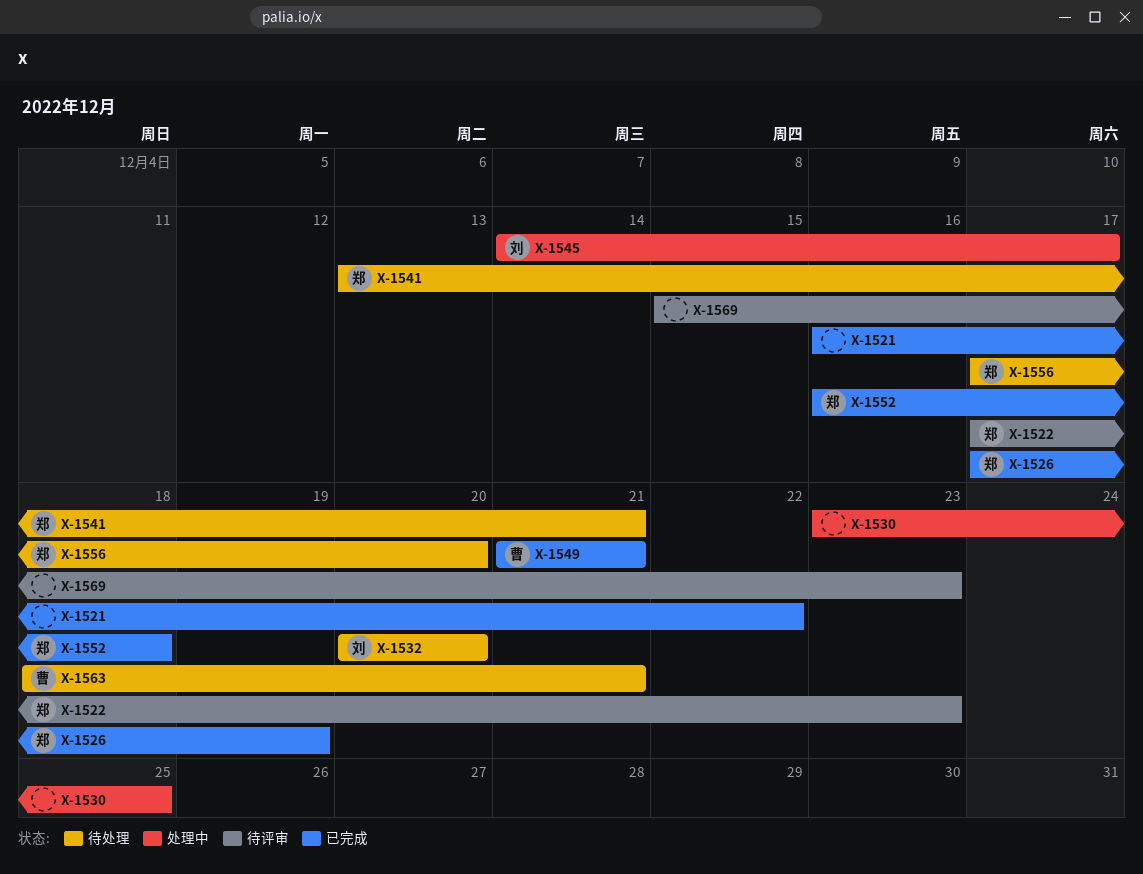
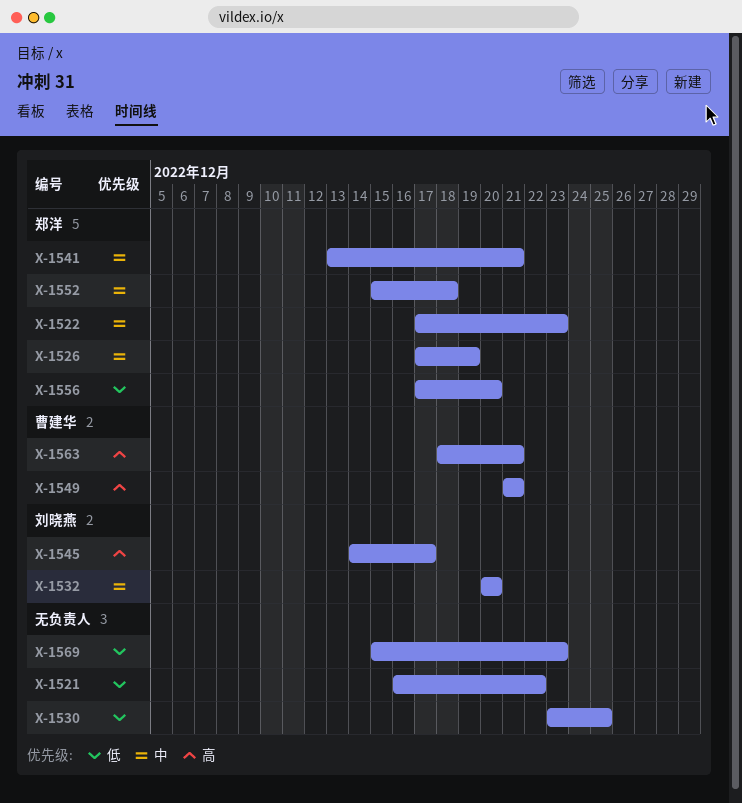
X-1552, start: Dec 16 -> Dec 15

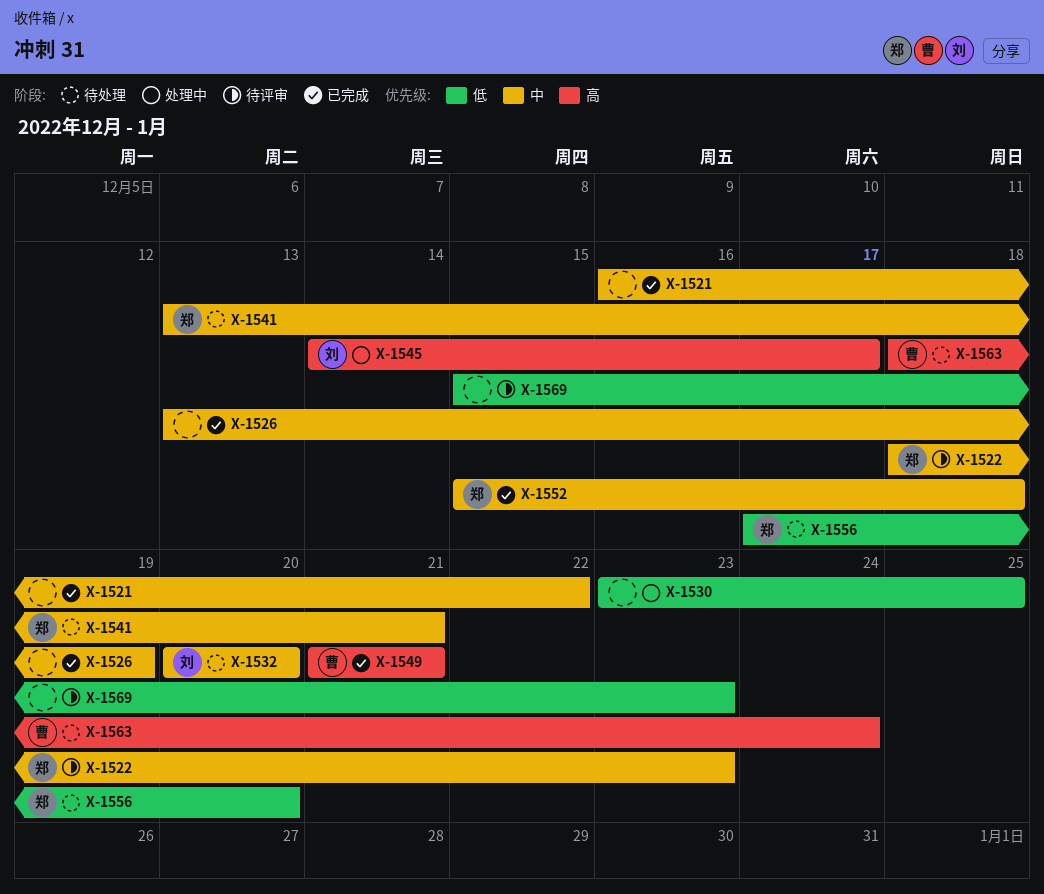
X-1521, priority: 低 -> 中
X-1522, start: Dec 17 -> Dec 18
X-1526, owner: 郑洋 -> none
X-1526, start: Dec 17 -> Dec 13
X-1563, due: Dec 21 -> Dec 24

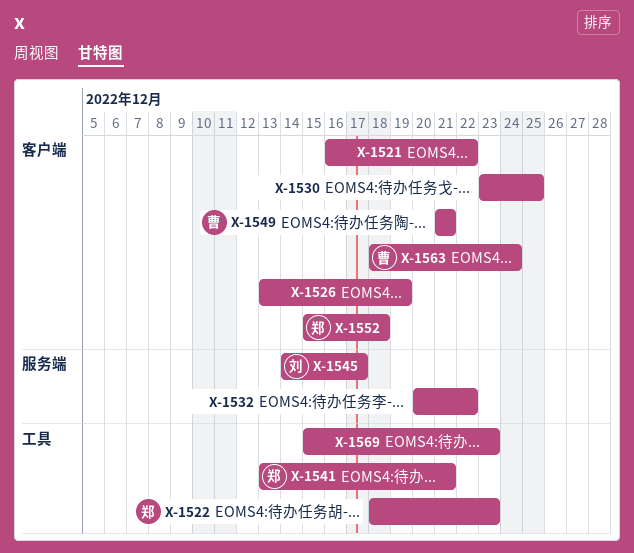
X-1532, owner: 刘 -> none
X-1532, due: Dec 20 -> Dec 22
X-1556: present -> none

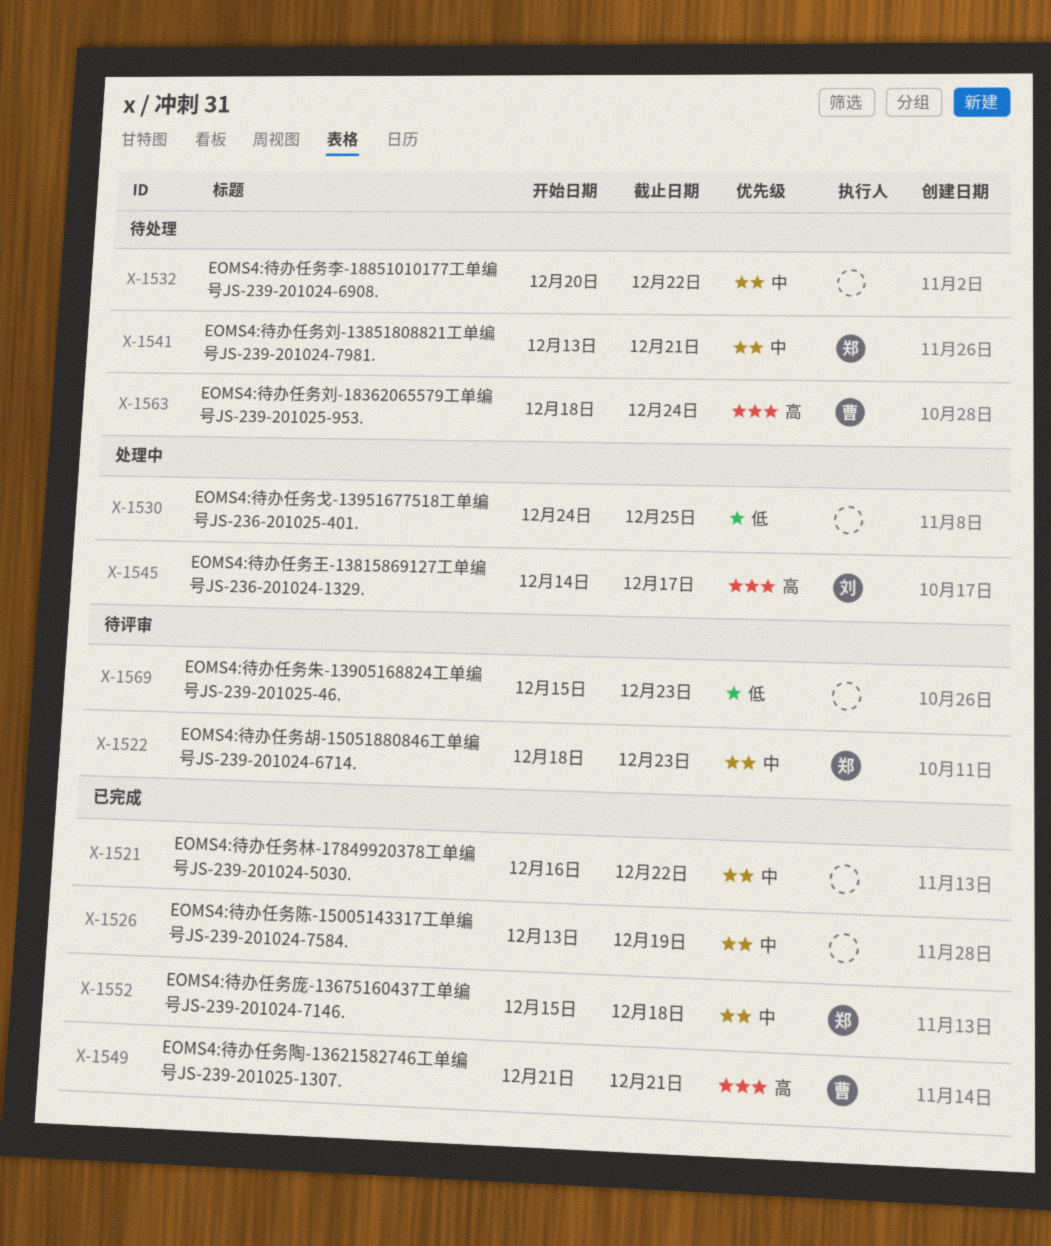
X-1530, start: Dec 23 -> Dec 24

